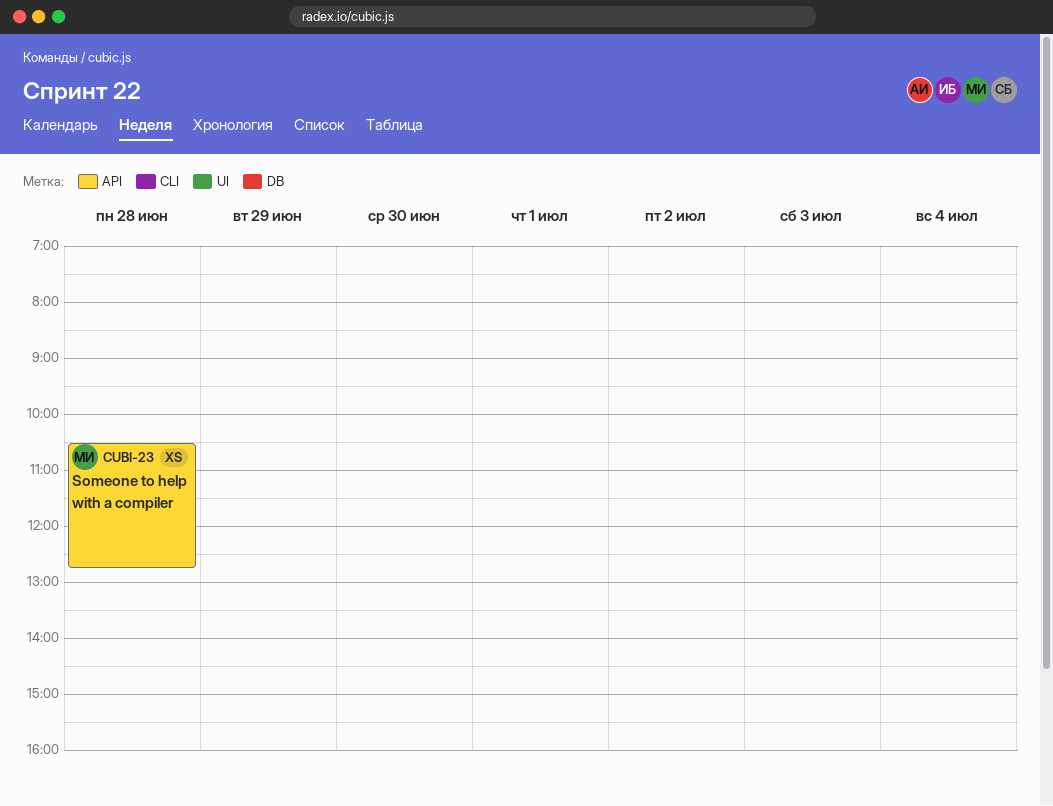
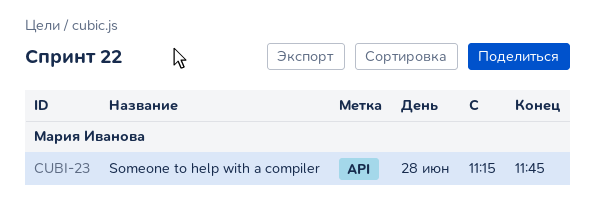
CUBI-23, begins: 10:30 -> 11:15
CUBI-23, ends: 12:45 -> 11:45

